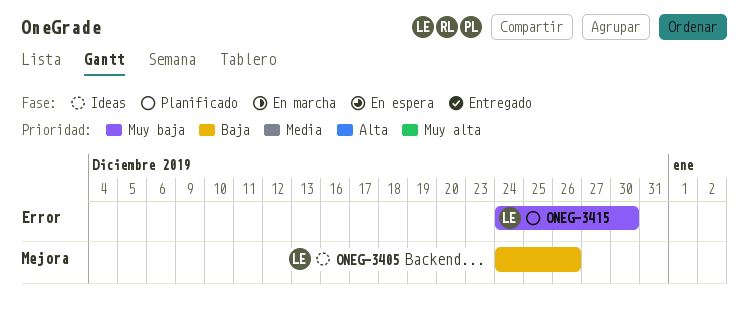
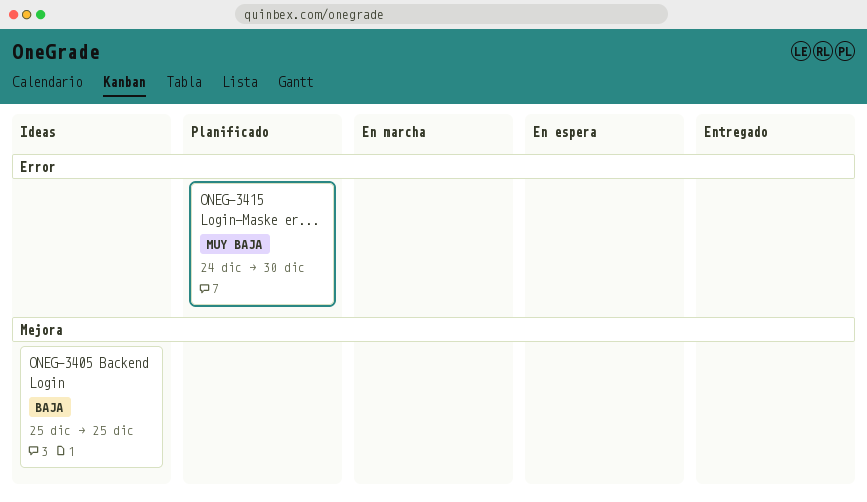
ONEG-3405, start: Dec 24 -> Dec 25
ONEG-3405, due: Dec 26 -> Dec 25

